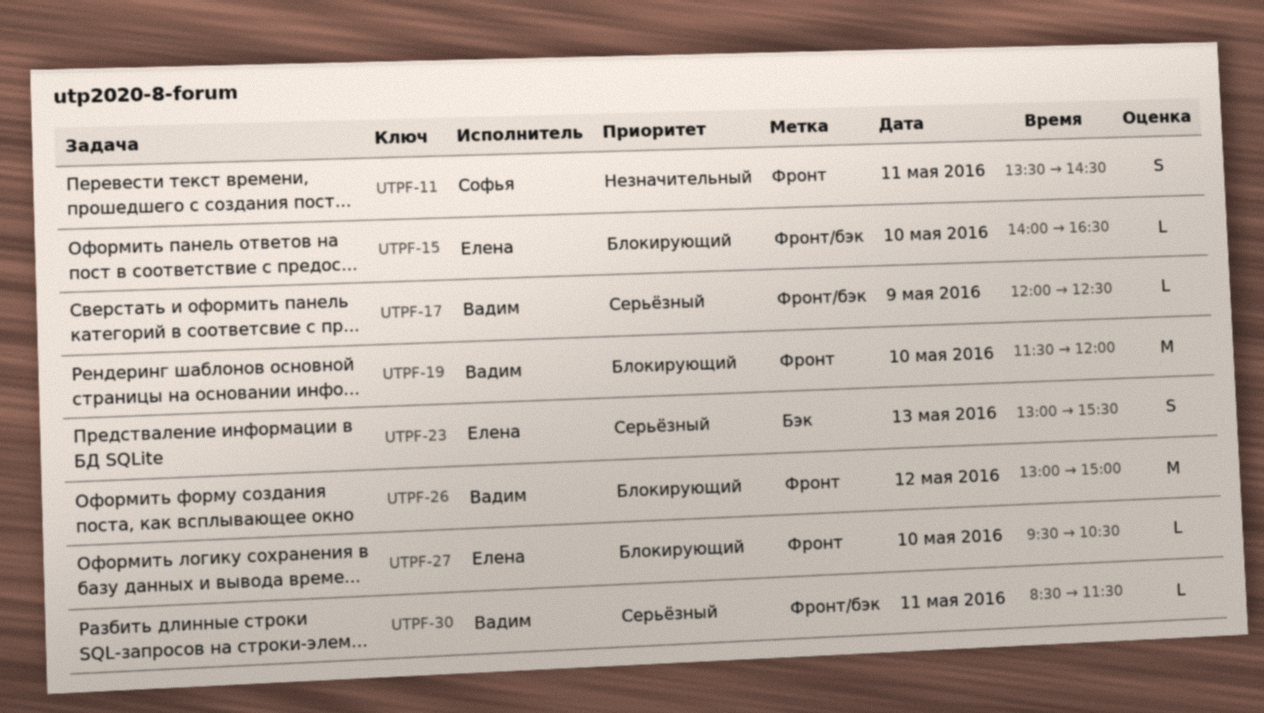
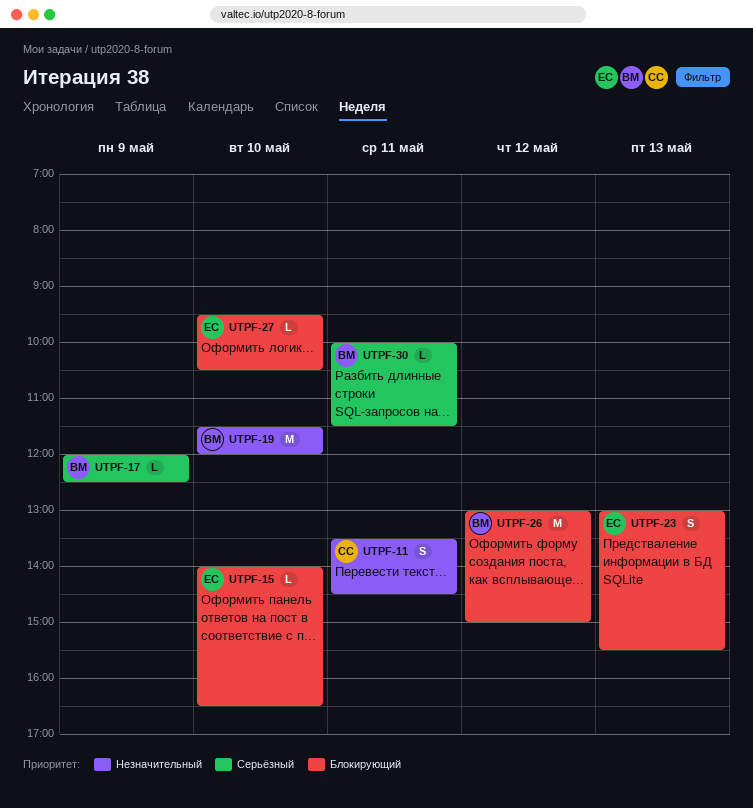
UTPF-19, priority: Блокирующий -> Незначительный
UTPF-23, priority: Серьёзный -> Блокирующий
UTPF-30, begins: 08:30 -> 10:00

